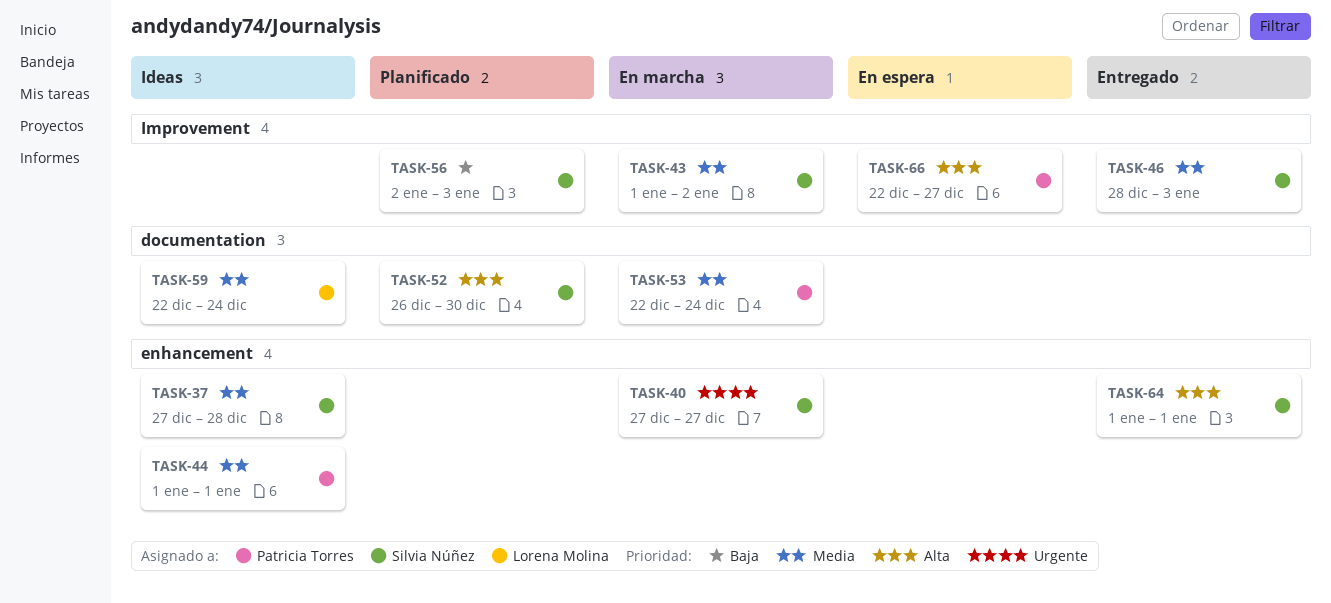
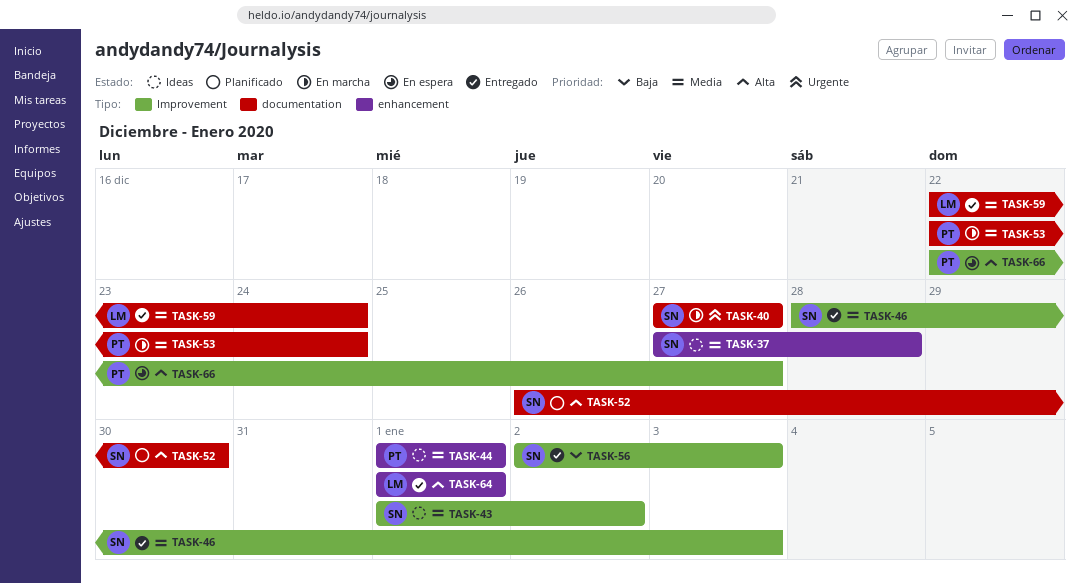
TASK-40, label: enhancement -> documentation
TASK-43, status: En marcha -> Ideas
TASK-56, status: Planificado -> Entregado
TASK-59, status: Ideas -> Entregado
TASK-64, owner: Silvia Núñez -> Lorena Molina

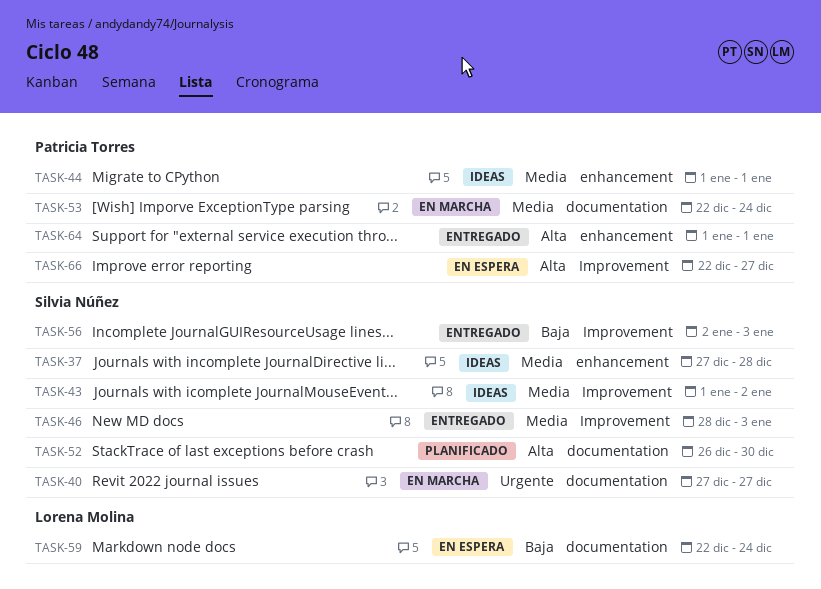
TASK-59, status: Entregado -> En espera
TASK-59, priority: Media -> Baja
TASK-64, owner: Lorena Molina -> Patricia Torres

